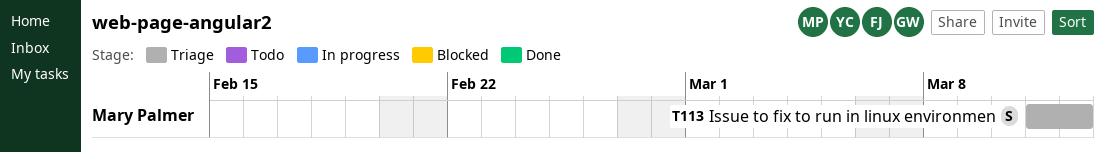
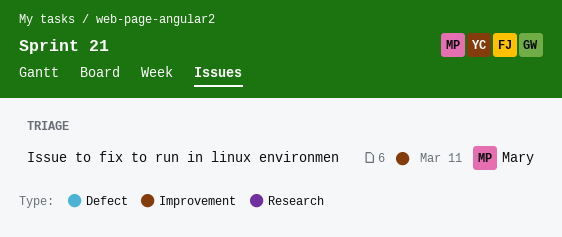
Issue to fix to run in linux environmen, due: Mar 12 -> Mar 11

